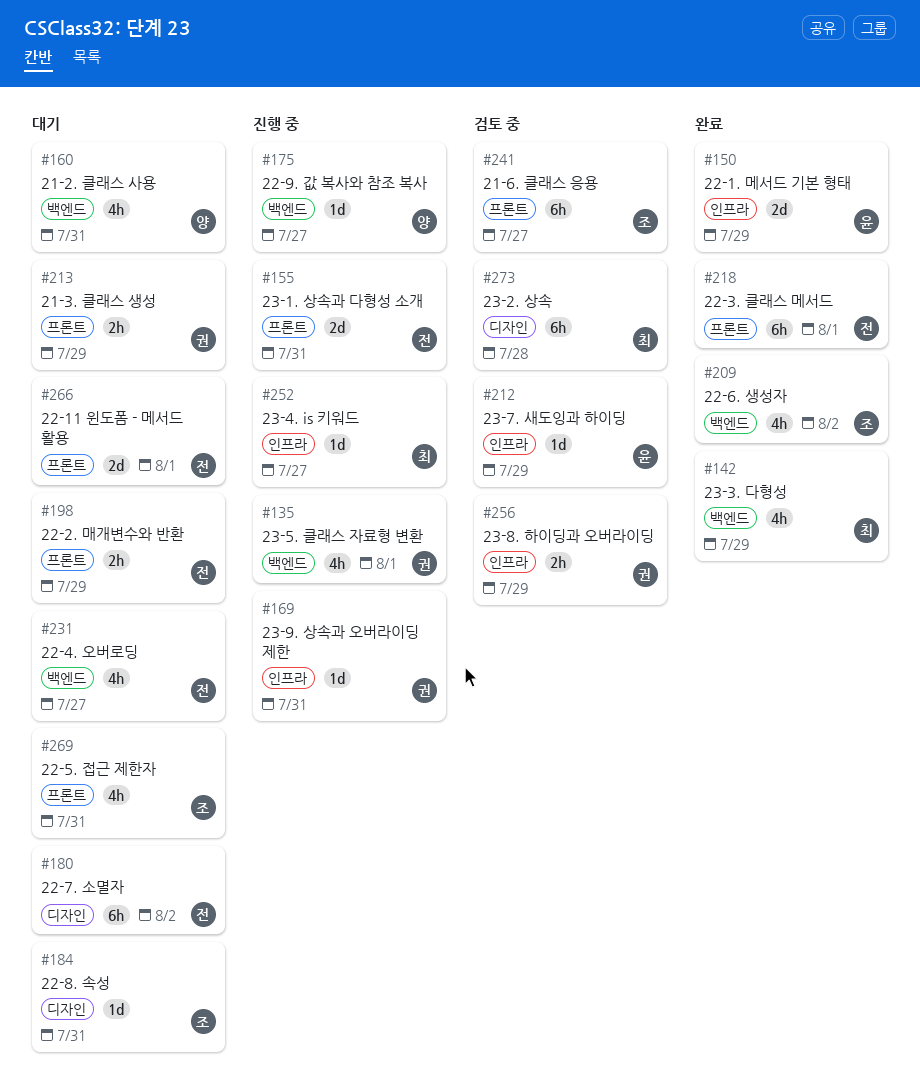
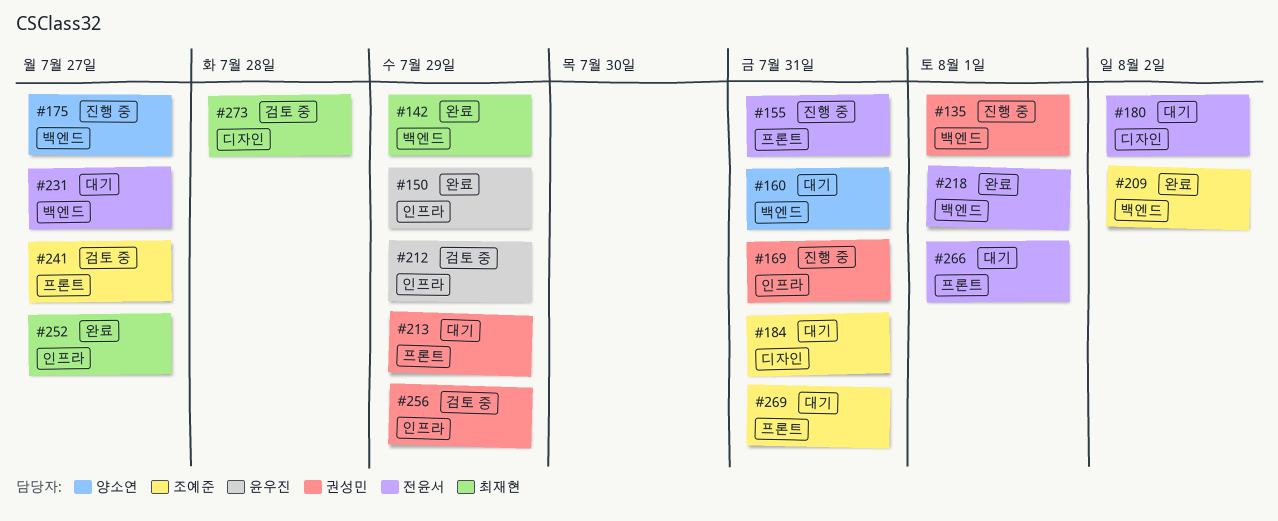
#198: present -> none
#218, label: 프론트 -> 백엔드
#252, status: 진행 중 -> 완료

